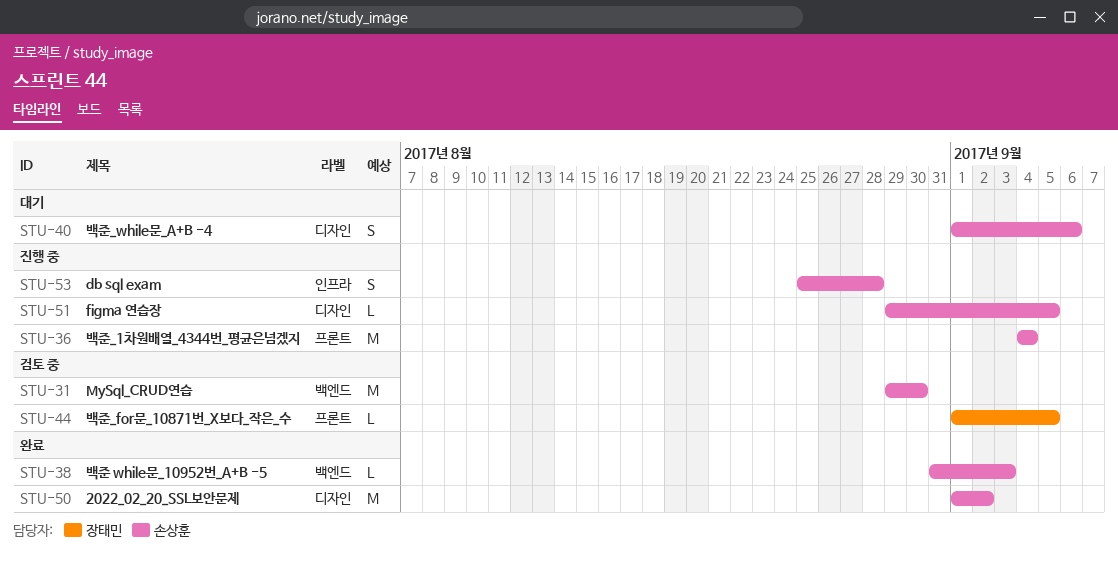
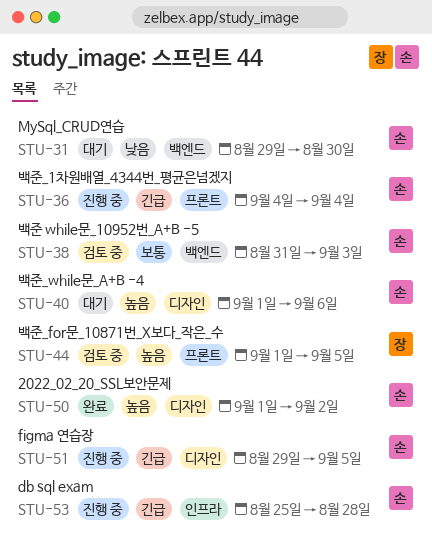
STU-31, status: 검토 중 -> 대기
STU-38, status: 완료 -> 검토 중

